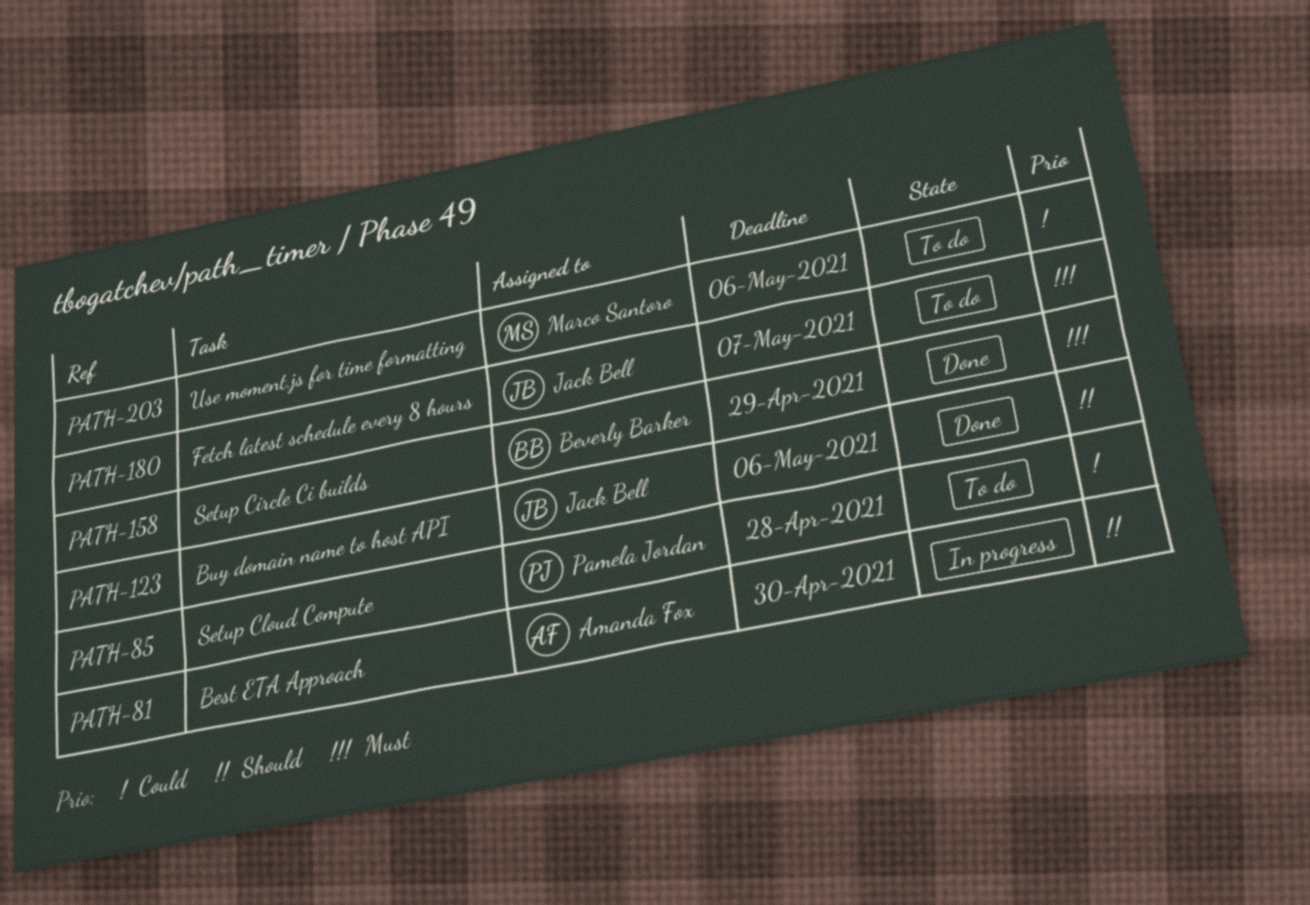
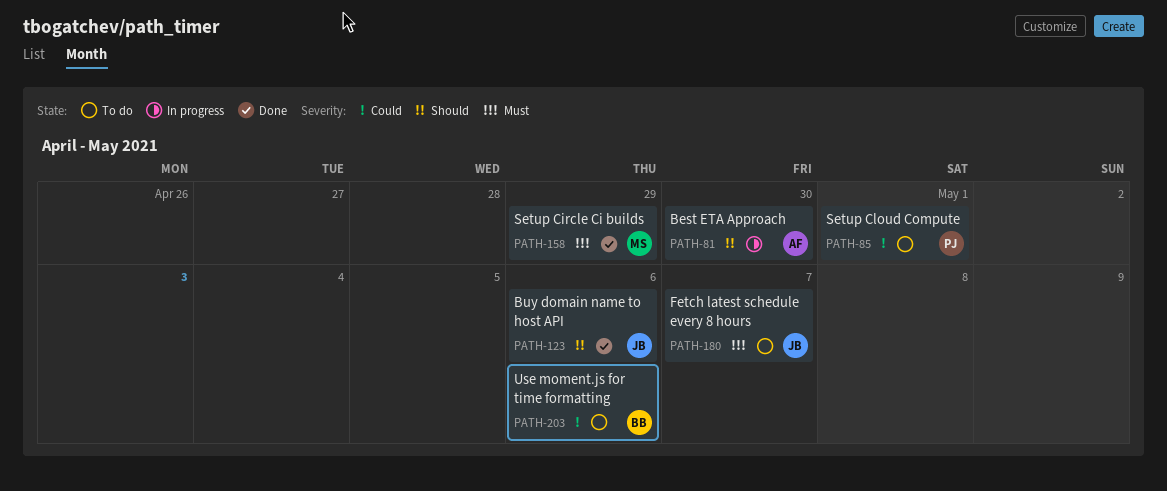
PATH-85, due: Apr 28 -> May 1
PATH-158, owner: Beverly Barker -> Marco Santoro
PATH-203, owner: Marco Santoro -> Beverly Barker

